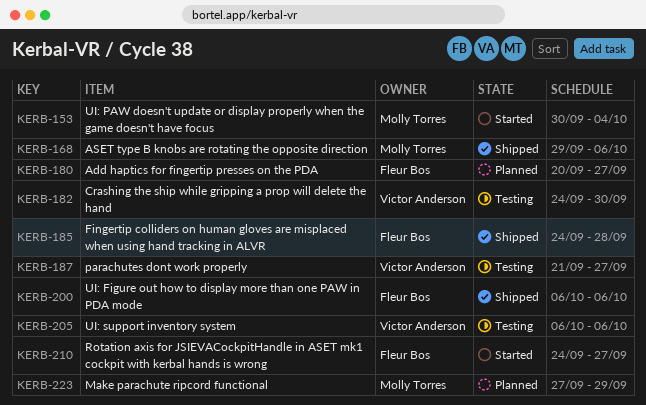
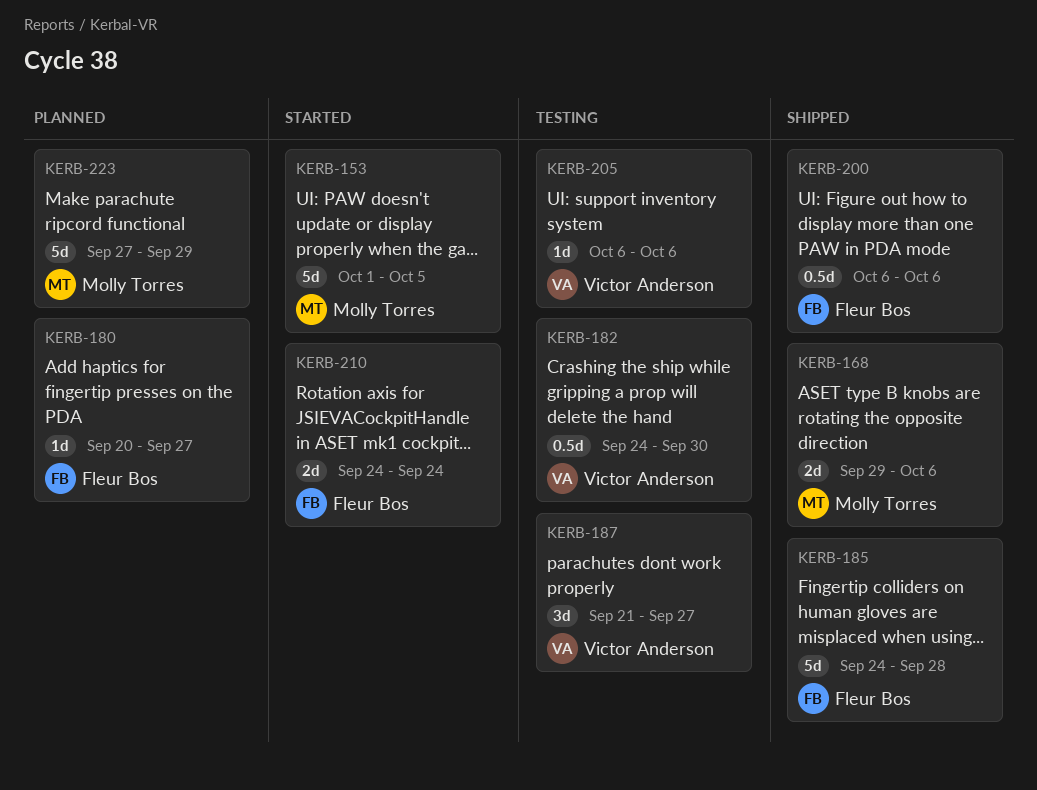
KERB-153, start: Sep 30 -> Oct 1
KERB-153, due: Oct 4 -> Oct 5
KERB-210, due: Sep 27 -> Sep 24

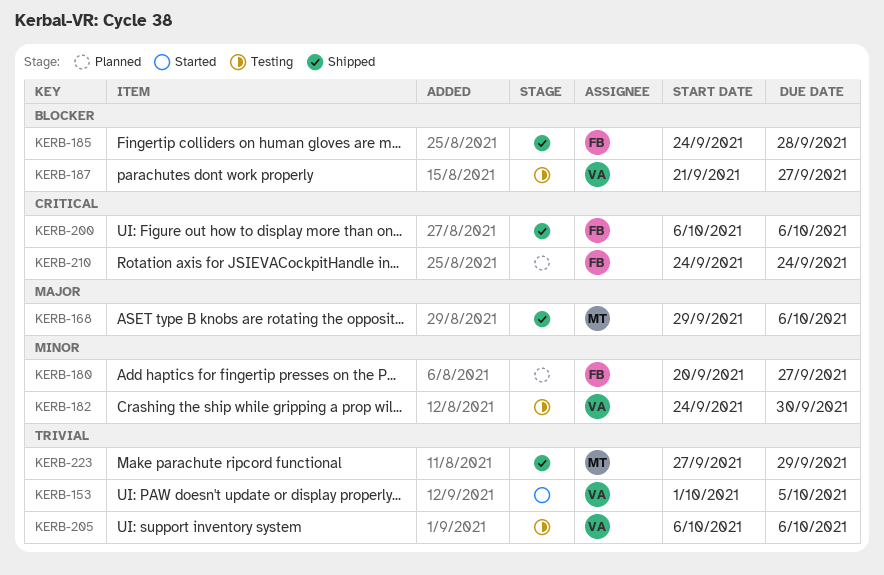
KERB-153, owner: Molly Torres -> Victor Anderson
KERB-210, status: Started -> Planned
KERB-223, status: Planned -> Shipped

